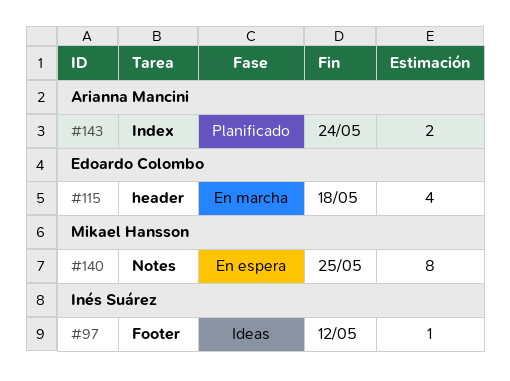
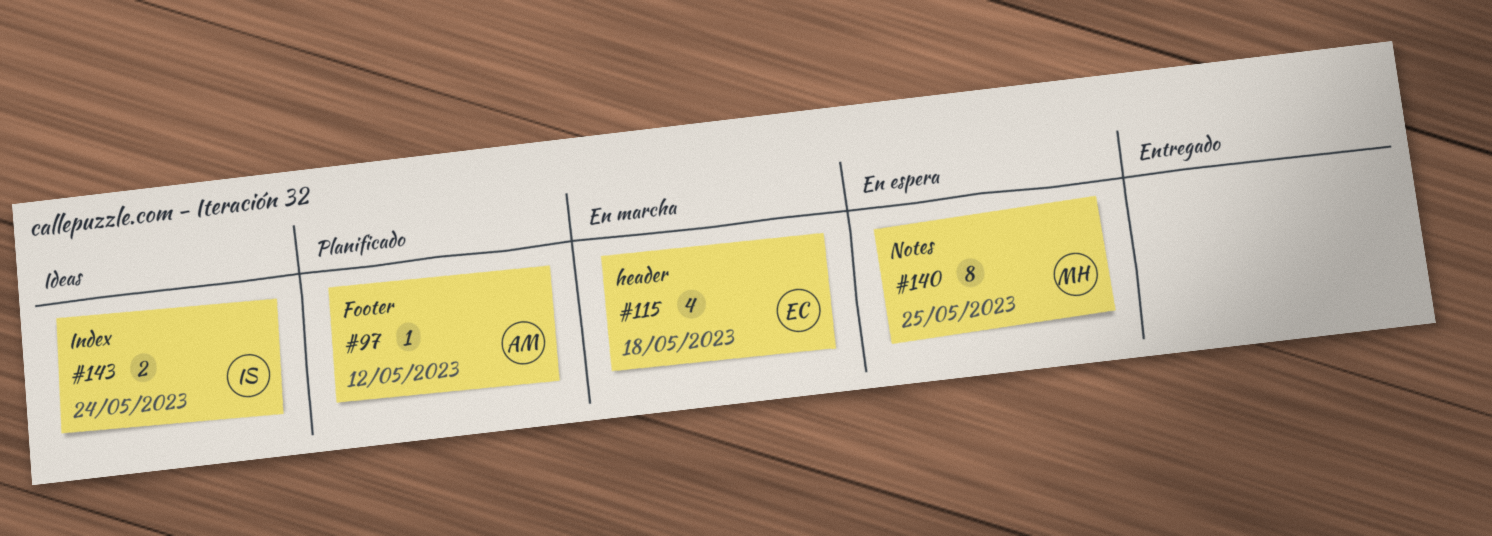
#97, status: Ideas -> Planificado
#97, owner: Inés Suárez -> Arianna Mancini
#143, status: Planificado -> Ideas
#143, owner: Arianna Mancini -> Inés Suárez

